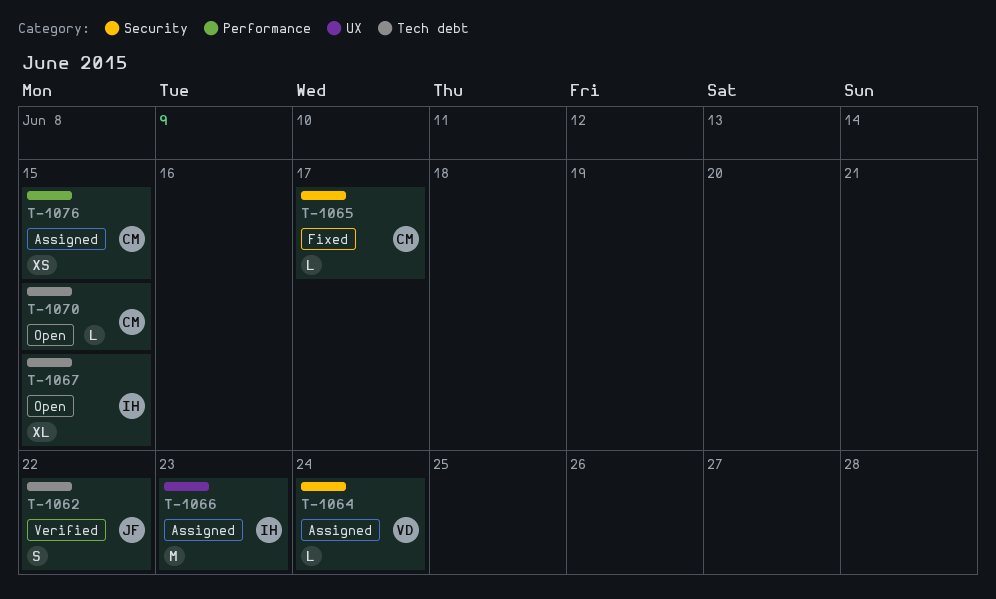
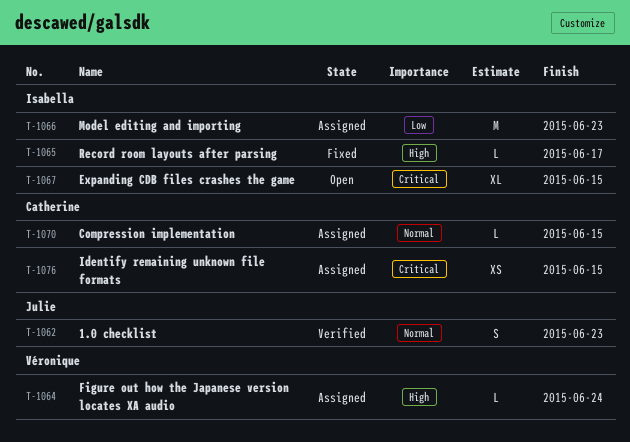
T-1062, due: Jun 22 -> Jun 23
T-1065, owner: Catherine -> Isabella
T-1070, status: Open -> Assigned

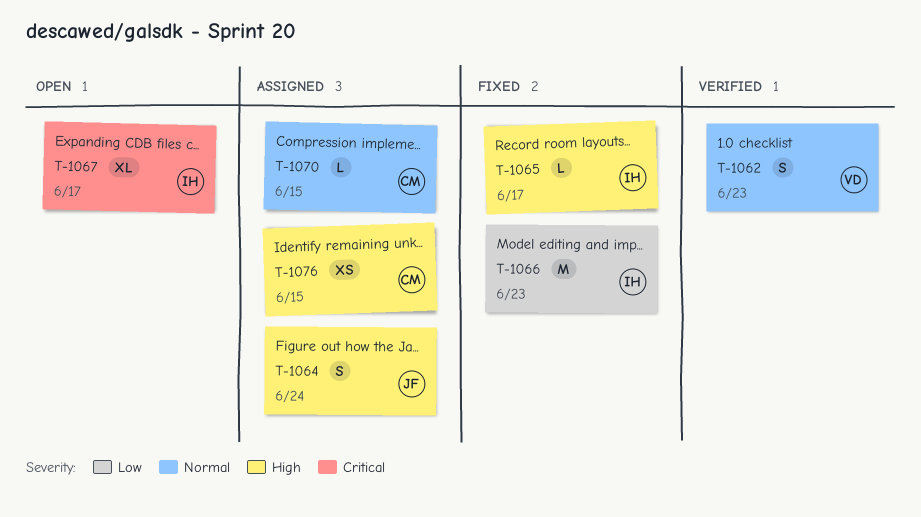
T-1062, owner: Julie -> Véronique
T-1064, owner: Véronique -> Julie
T-1064, estimate: L -> S
T-1066, status: Assigned -> Fixed
T-1067, due: Jun 15 -> Jun 17
T-1076, priority: Critical -> High

